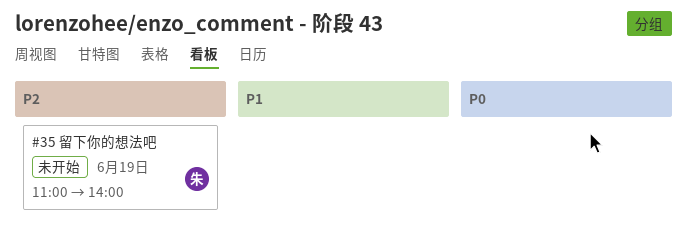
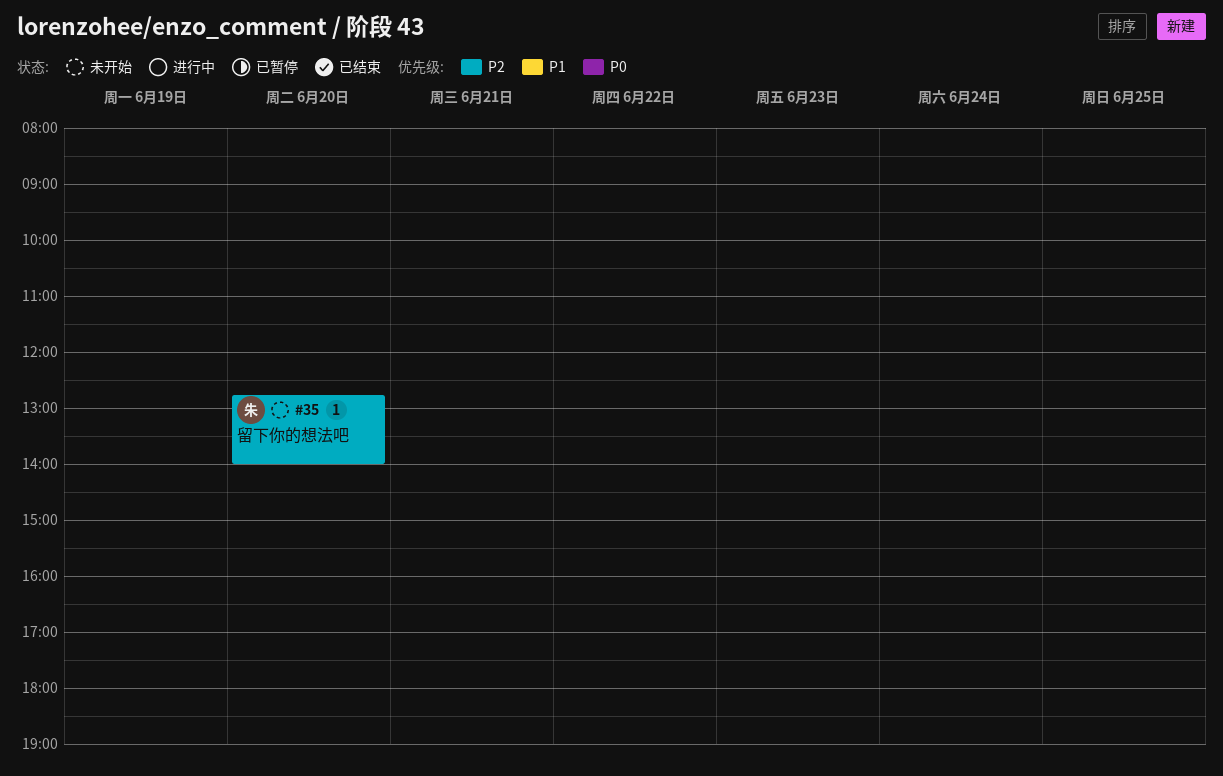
#35, day: Jun 19 -> Jun 20
#35, begins: 11:00 -> 12:45

